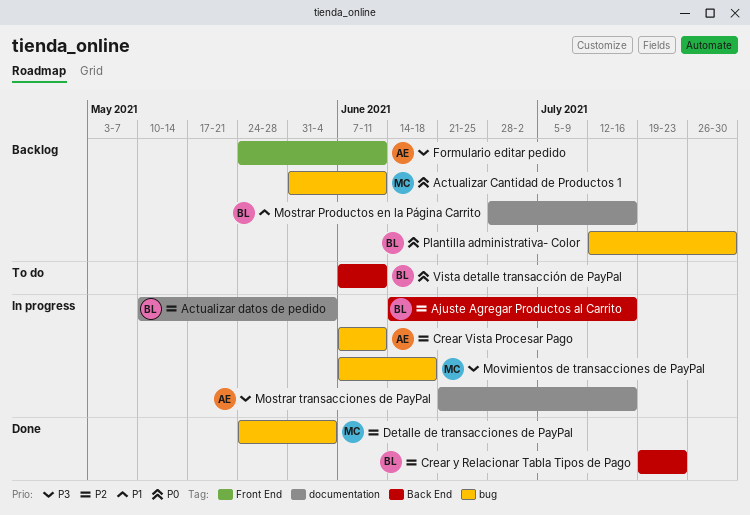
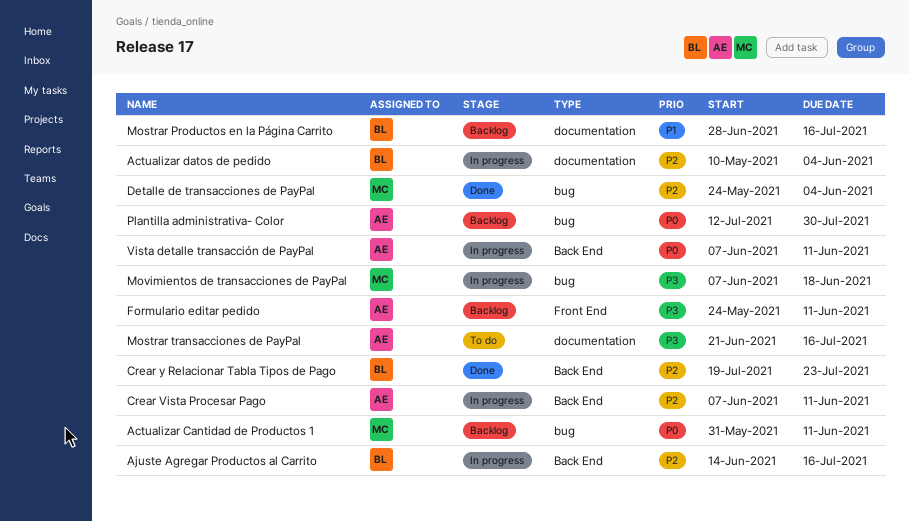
Crear Vista Procesar Pago, label: bug -> Back End
Mostrar transacciones de PayPal, status: In progress -> To do
Plantilla administrativa- Color, owner: BL -> AE
Vista detalle transacción de PayPal, status: To do -> In progress
Vista detalle transacción de PayPal, owner: BL -> AE

